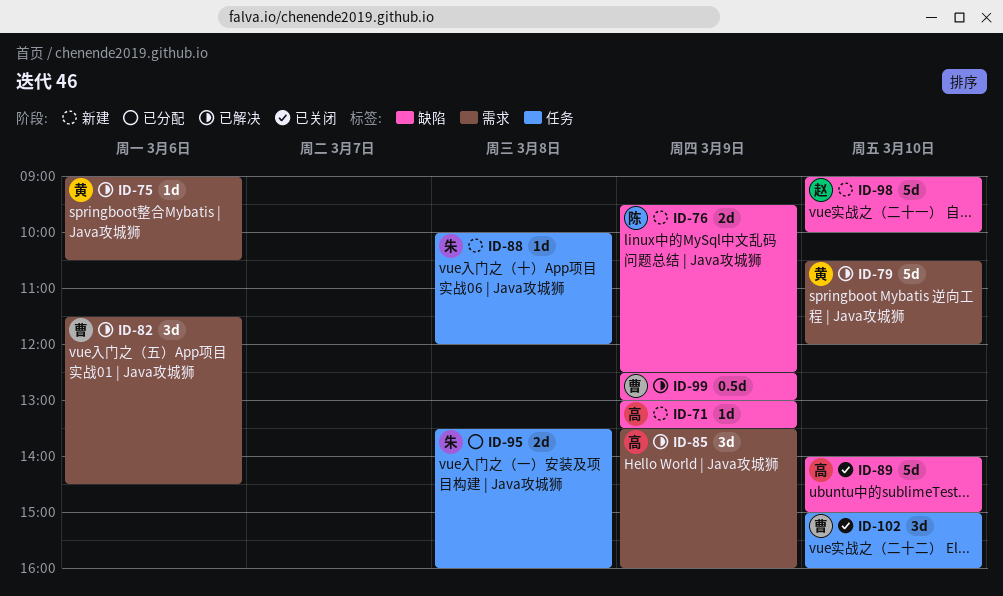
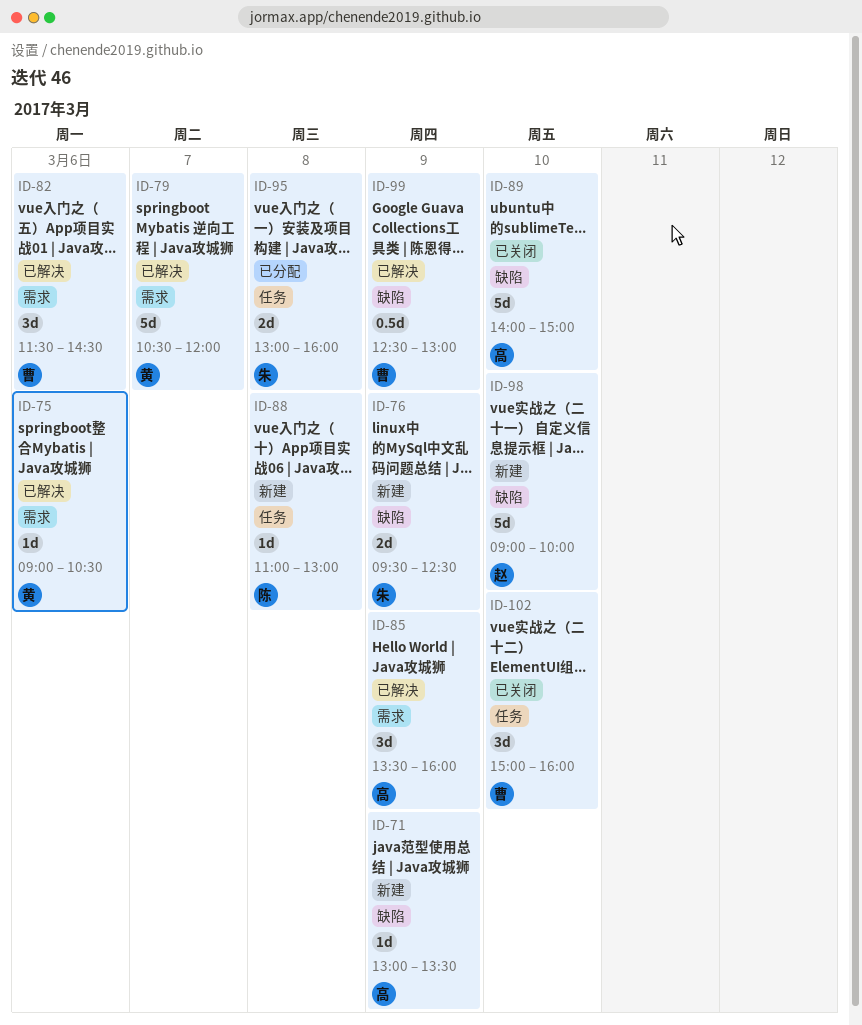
ID-76, owner: 陈 -> 朱
ID-79, day: Mar 10 -> Mar 7
ID-88, owner: 朱 -> 陈
ID-88, begins: 10:00 -> 11:00
ID-88, ends: 12:00 -> 13:00
ID-95, begins: 13:30 -> 13:00

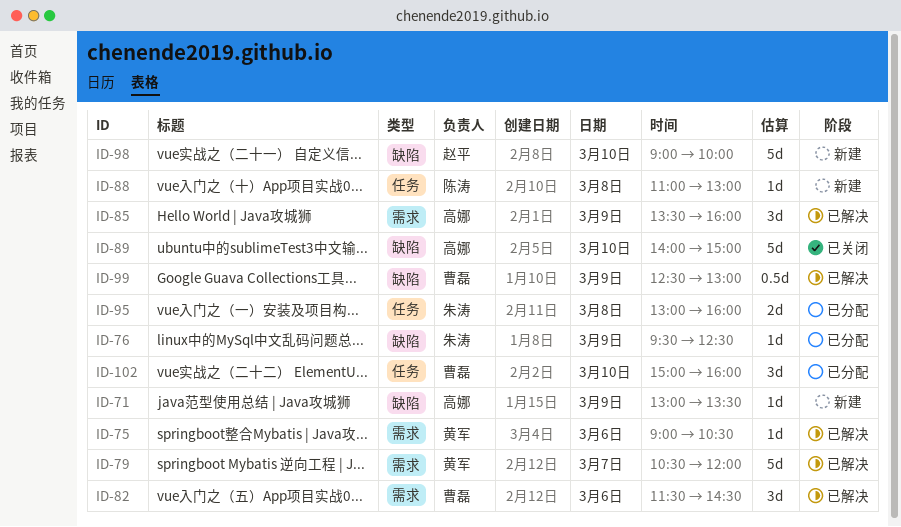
ID-76, status: 新建 -> 已分配
ID-76, estimate: 2d -> 1d
ID-102, status: 已关闭 -> 已分配

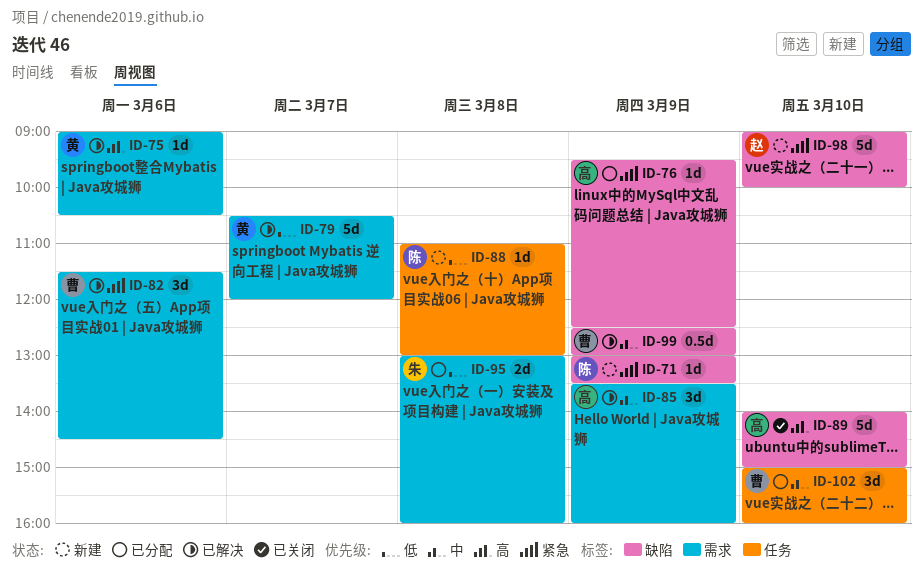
ID-71, owner: 高娜 -> 陈涛
ID-76, owner: 朱涛 -> 高娜
ID-95, label: 任务 -> 需求

